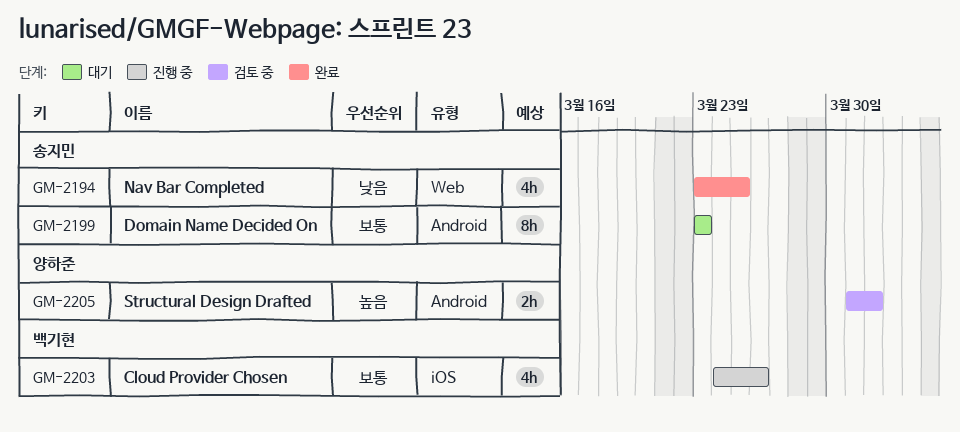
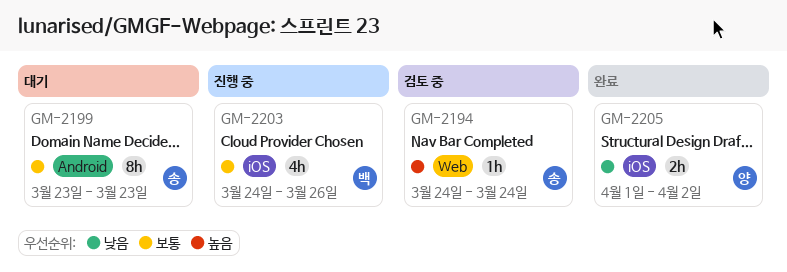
GM-2194, status: 완료 -> 검토 중
GM-2194, priority: 낮음 -> 높음
GM-2194, estimate: 4h -> 1h
GM-2194, start: Mar 23 -> Mar 24
GM-2194, due: Mar 25 -> Mar 24
GM-2205, status: 검토 중 -> 완료
GM-2205, priority: 높음 -> 낮음
GM-2205, label: Android -> iOS
GM-2205, start: Mar 31 -> Apr 1
GM-2205, due: Apr 1 -> Apr 2

